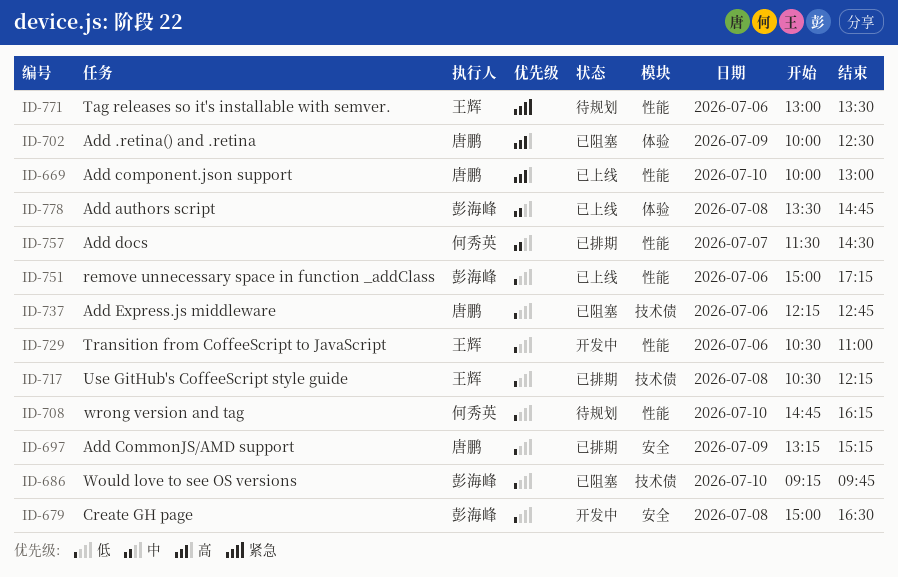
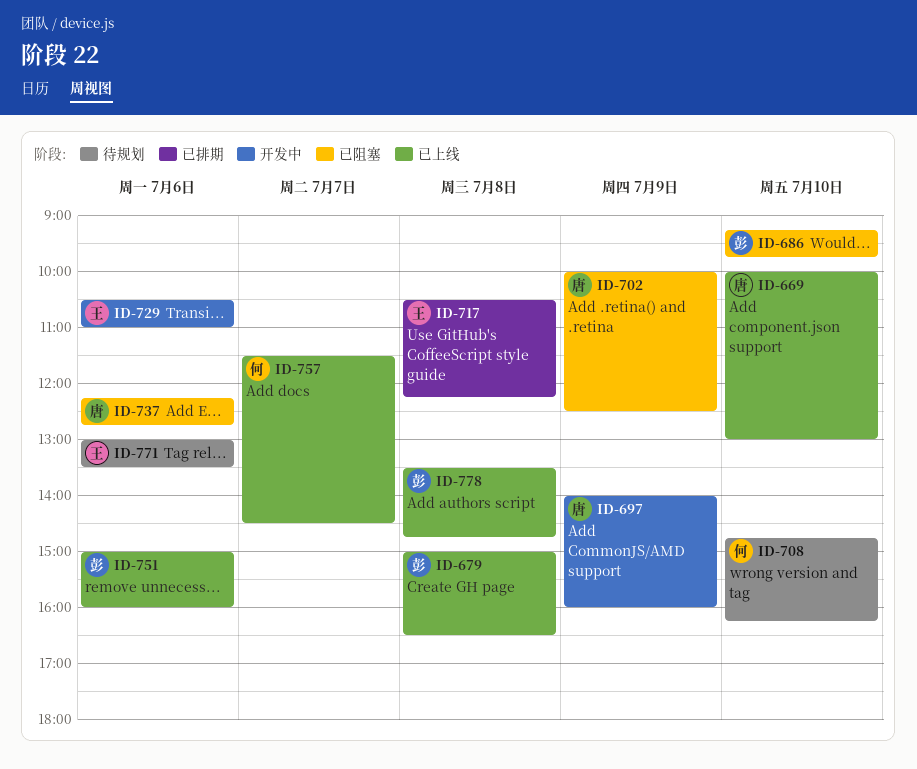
ID-679, status: 开发中 -> 已上线
ID-697, status: 已排期 -> 开发中
ID-697, begins: 13:15 -> 14:00
ID-697, ends: 15:15 -> 16:00
ID-751, ends: 17:15 -> 16:00
ID-757, status: 已排期 -> 已上线

